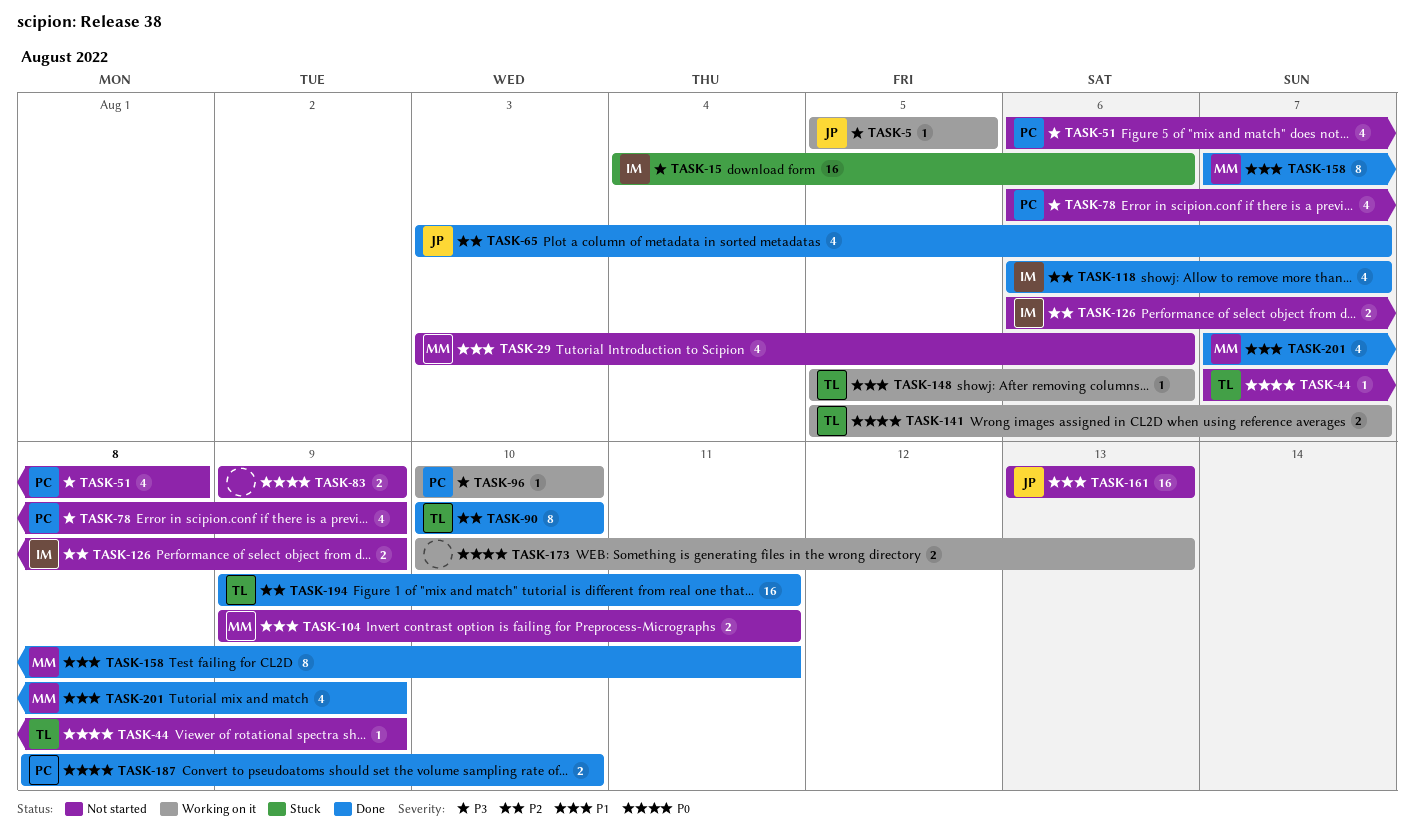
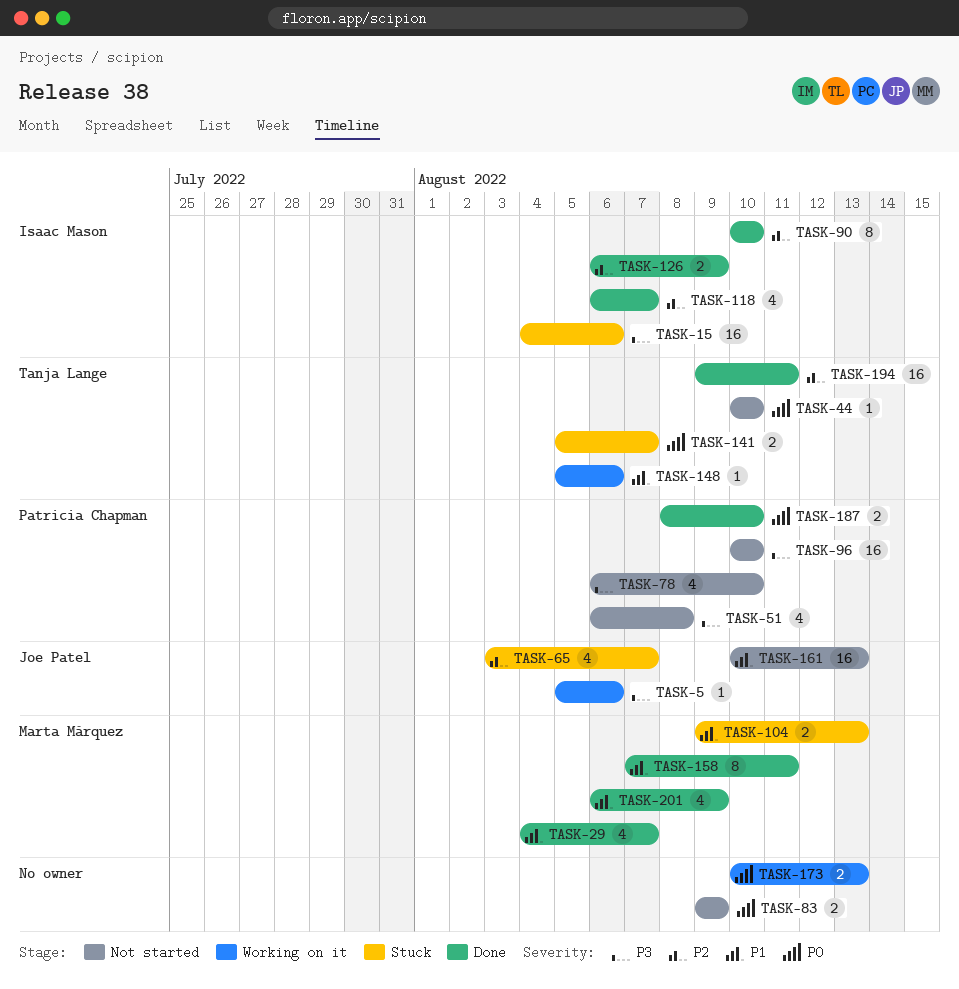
TASK-5, due: Aug 5 -> Aug 6
TASK-29, status: Not started -> Done
TASK-29, start: Aug 3 -> Aug 4
TASK-29, due: Aug 6 -> Aug 7
TASK-44, start: Aug 7 -> Aug 10
TASK-44, due: Aug 9 -> Aug 10
TASK-65, status: Done -> Stuck
TASK-78, due: Aug 9 -> Aug 10
TASK-90, owner: Tanja Lange -> Isaac Mason
TASK-96, status: Working on it -> Not started
TASK-96, estimate: 1 -> 16
TASK-104, status: Not started -> Stuck
TASK-104, due: Aug 11 -> Aug 13
TASK-126, status: Not started -> Done
TASK-141, status: Working on it -> Stuck
TASK-161, start: Aug 13 -> Aug 10
TASK-201, start: Aug 7 -> Aug 6

